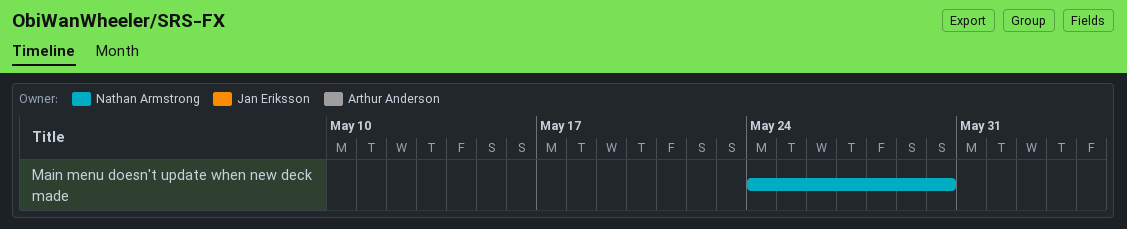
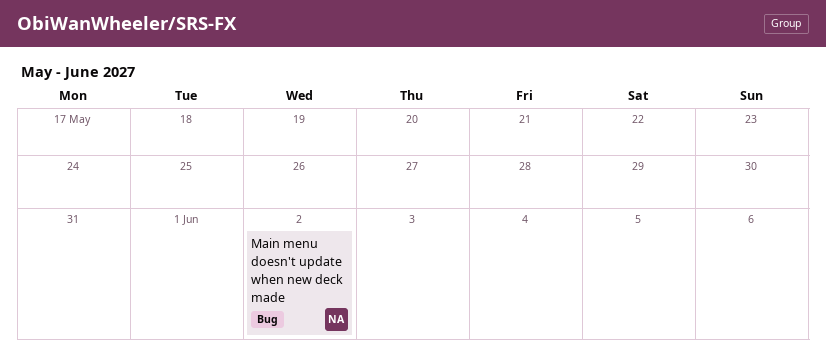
Main menu doesn't update when new deck made, due: May 30 -> Jun 2

